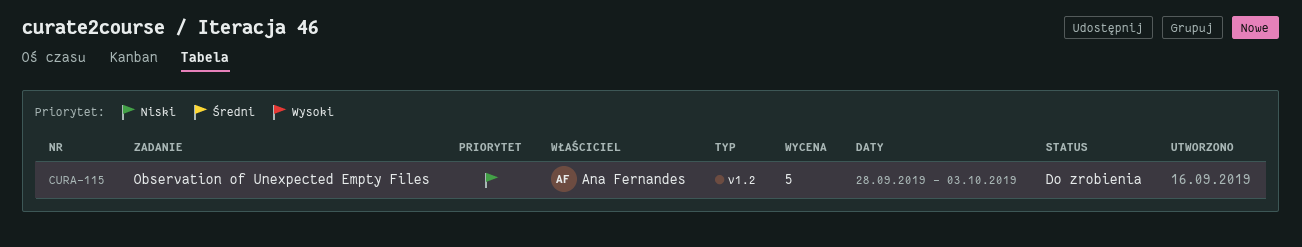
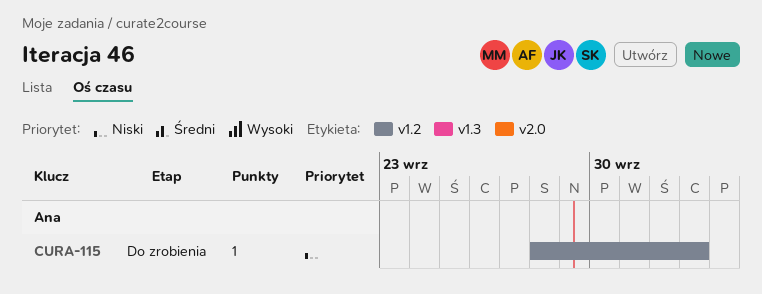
CURA-115, estimate: 5 -> 1

